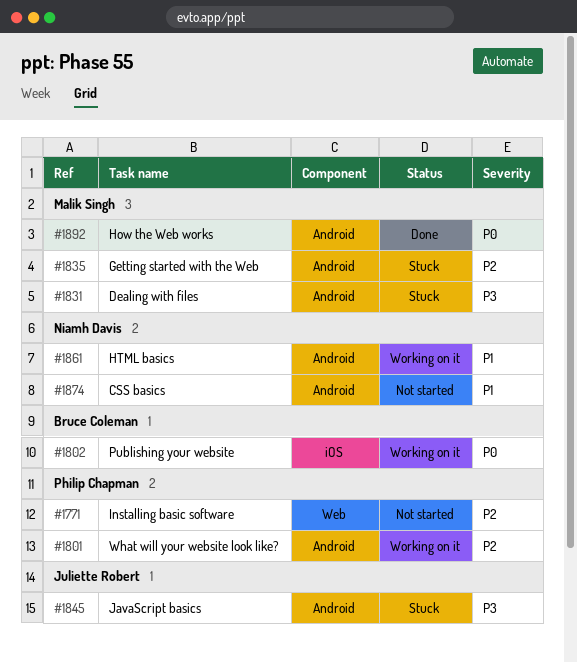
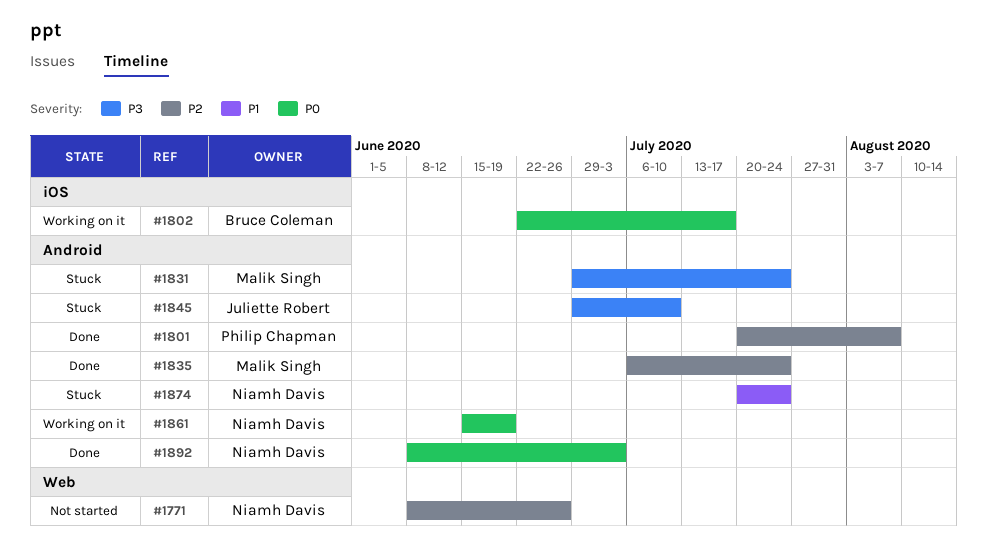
#1771, owner: Philip Chapman -> Niamh Davis
#1801, status: Working on it -> Done
#1835, status: Stuck -> Done
#1861, priority: P1 -> P0
#1874, status: Not started -> Stuck
#1892, owner: Malik Singh -> Niamh Davis

